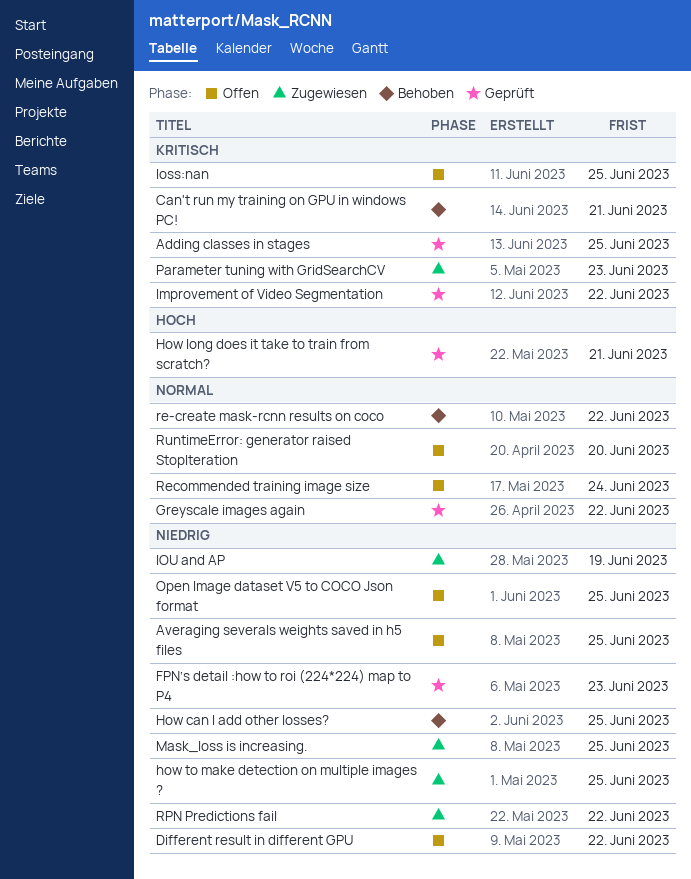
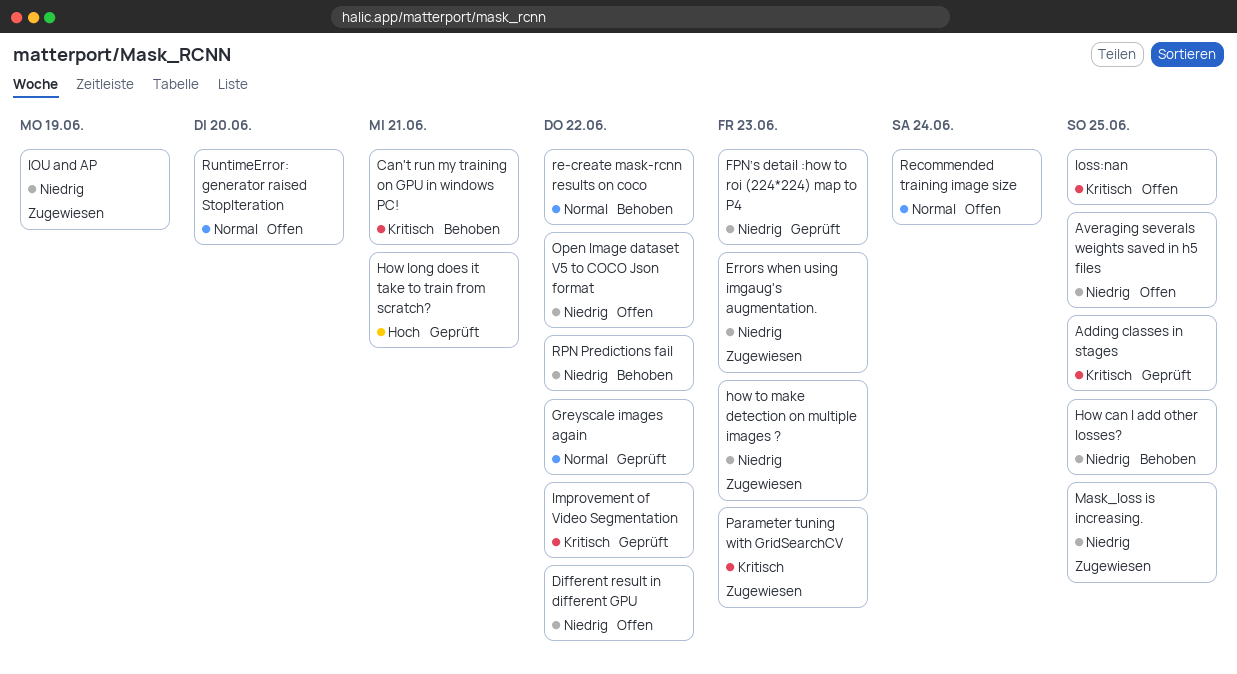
Errors when using imgaug's augmentation.: none -> present
how to make detection on multiple images ?, due: Jun 25 -> Jun 23
Open Image dataset V5 to COCO Json format, due: Jun 25 -> Jun 22
RPN Predictions fail, status: Zugewiesen -> Behoben

